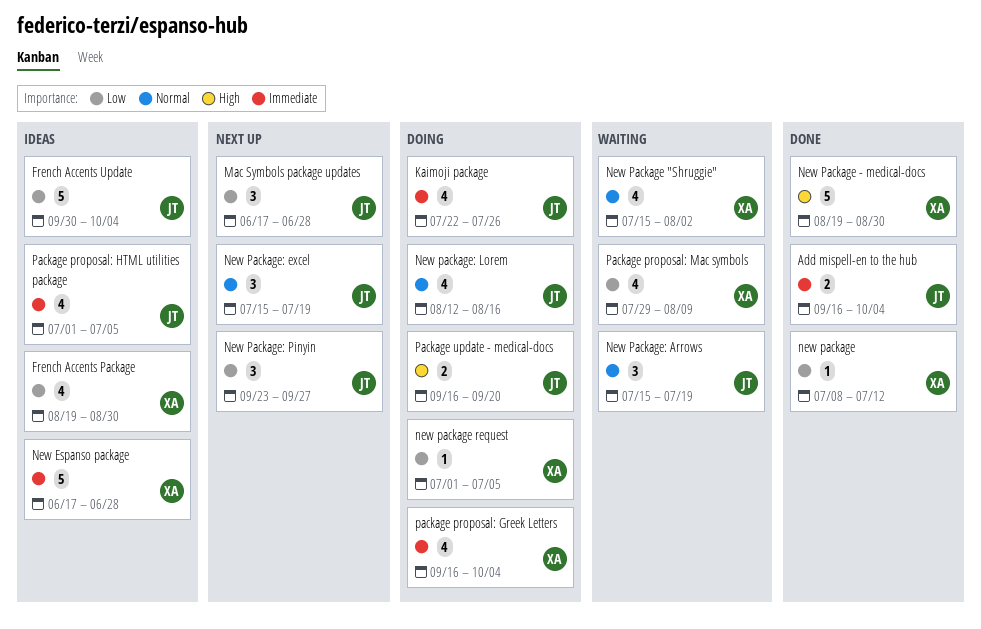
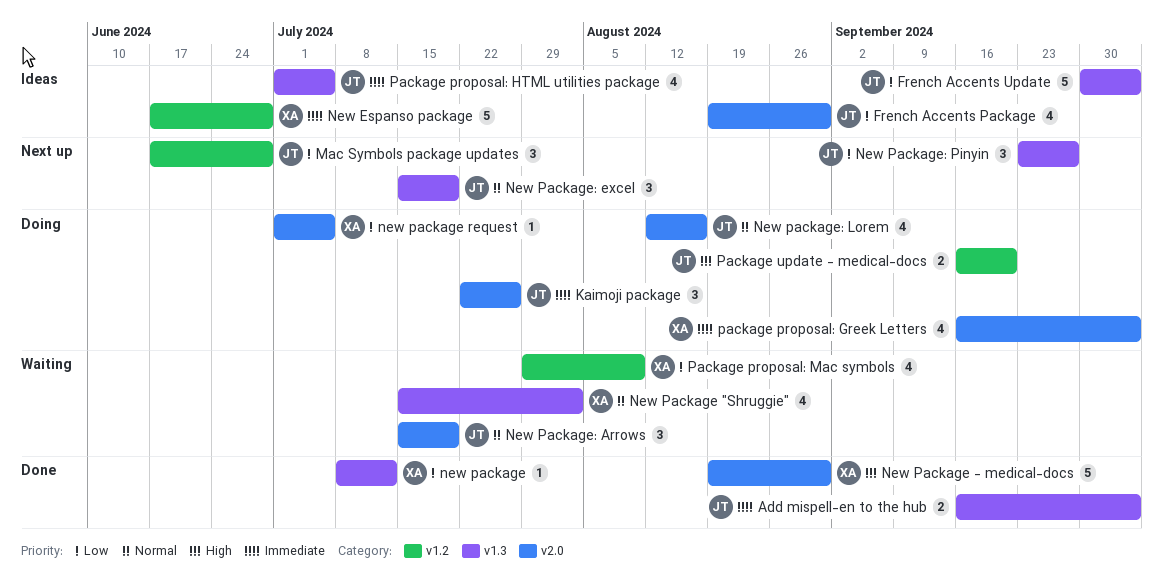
French Accents Package, owner: XA -> JT
Kaimoji package, estimate: 4 -> 3

